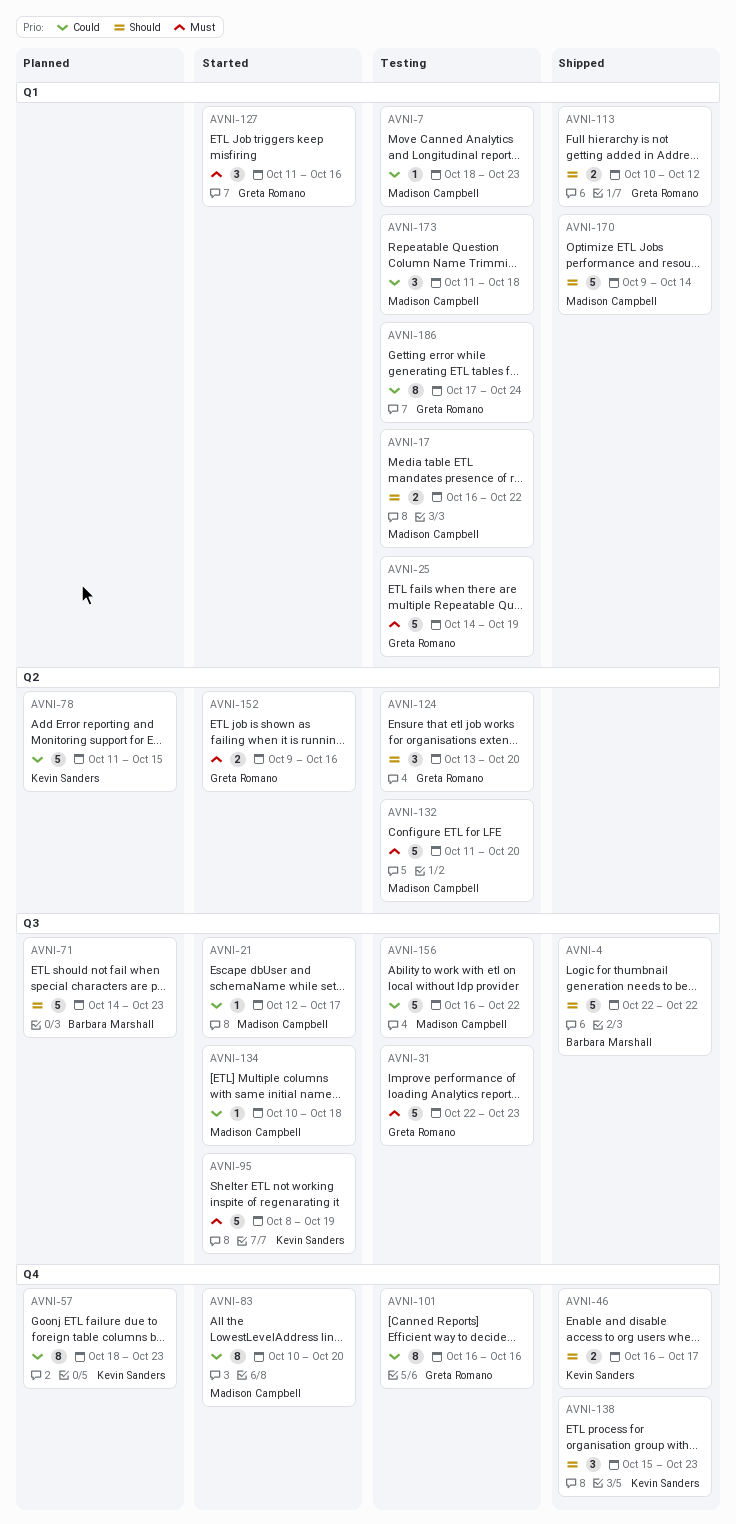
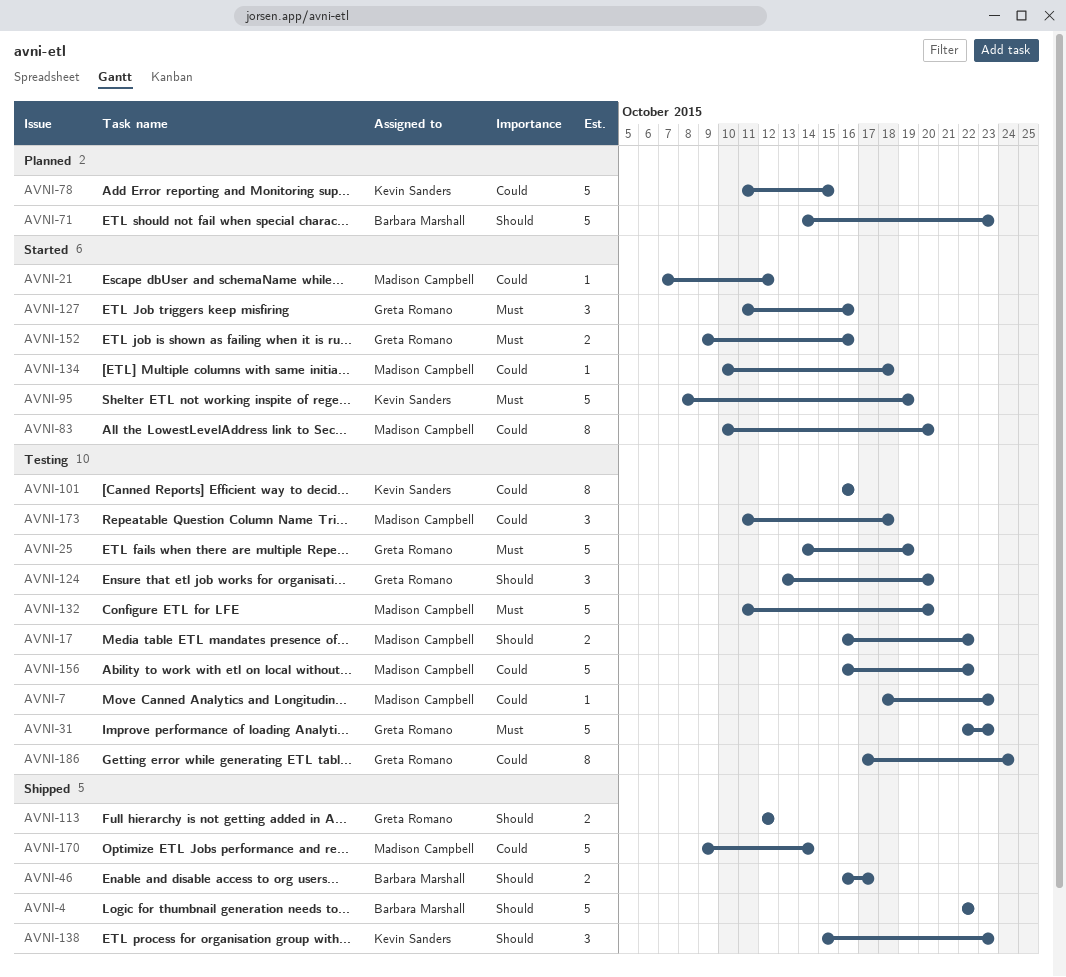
AVNI-21, start: Oct 12 -> Oct 7
AVNI-21, due: Oct 17 -> Oct 12
AVNI-46, owner: Kevin Sanders -> Barbara Marshall
AVNI-57: present -> none
AVNI-101, owner: Greta Romano -> Kevin Sanders
AVNI-113, start: Oct 10 -> Oct 12
AVNI-170, priority: Should -> Could

